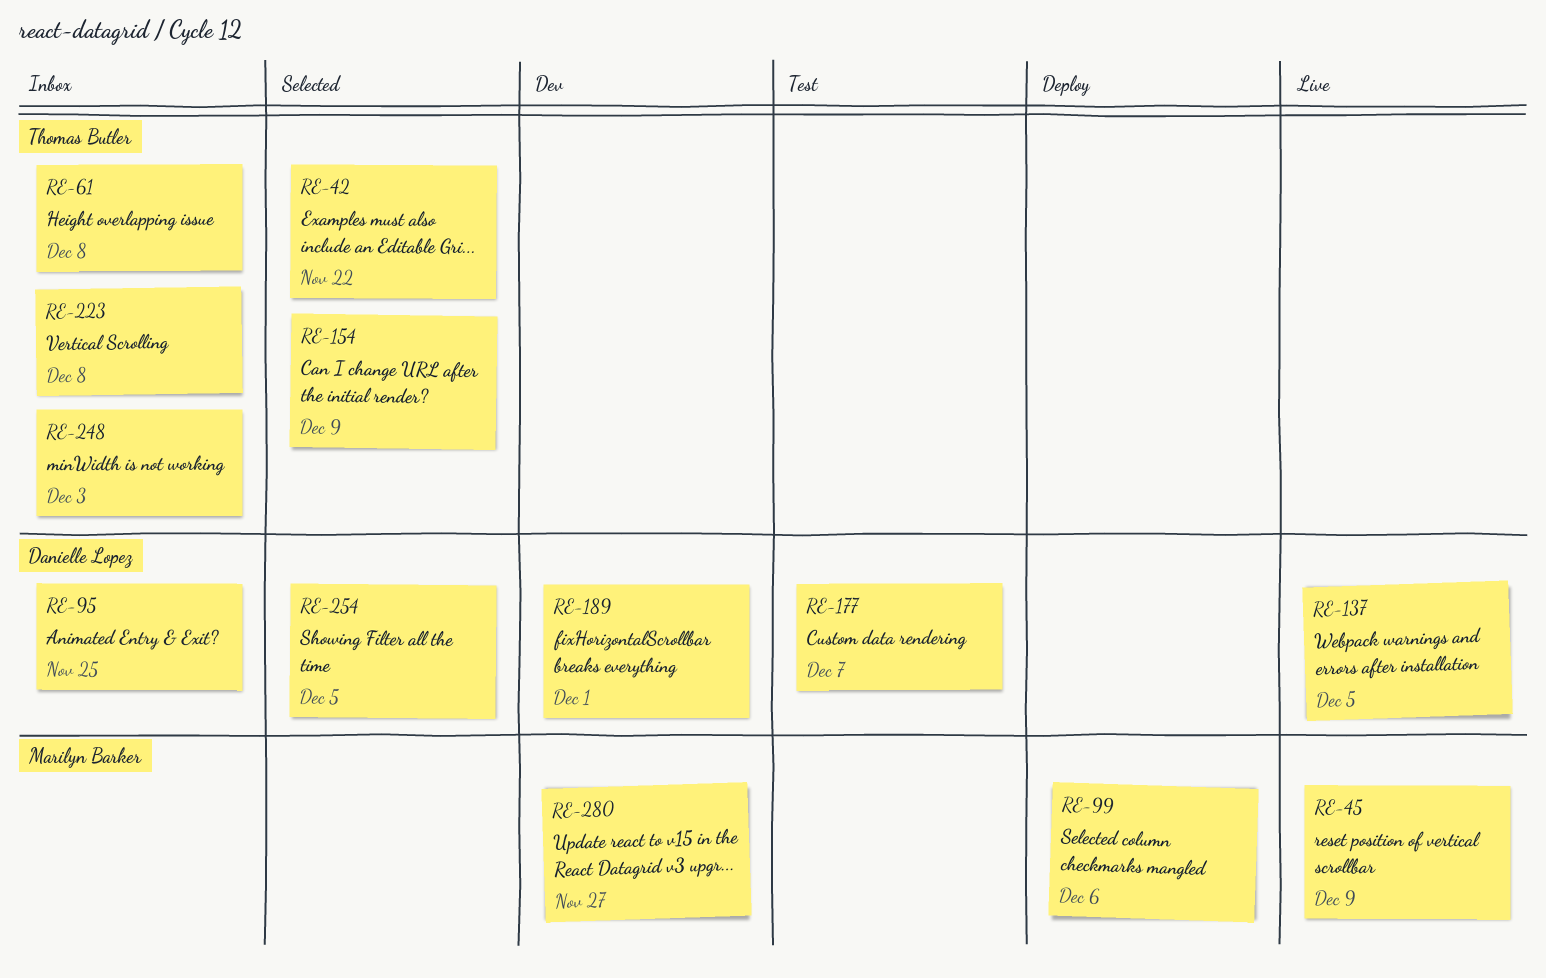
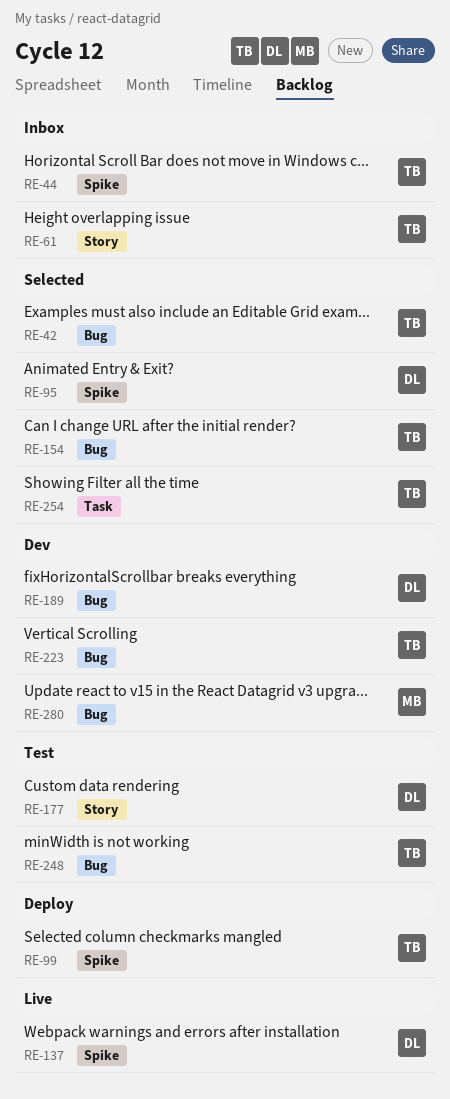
RE-44: none -> present
RE-45: present -> none
RE-95, status: Inbox -> Selected
RE-99, owner: Marilyn Barker -> Thomas Butler
RE-223, status: Inbox -> Dev
RE-248, status: Inbox -> Test
RE-254, owner: Danielle Lopez -> Thomas Butler

